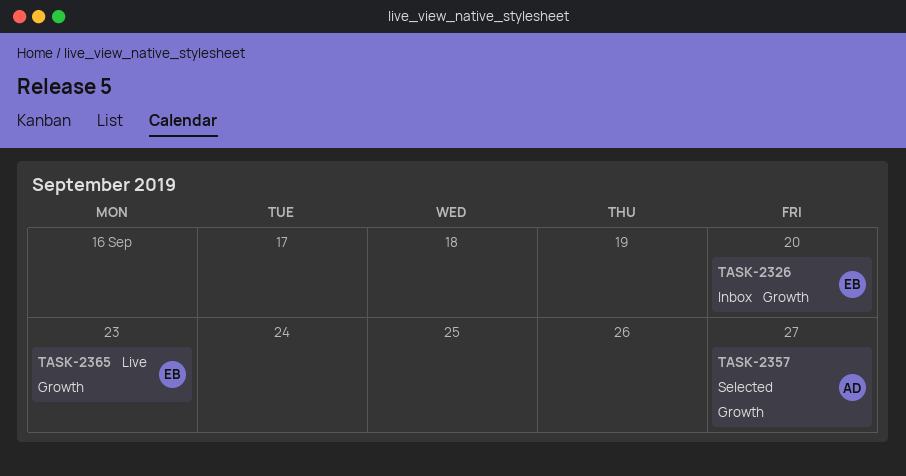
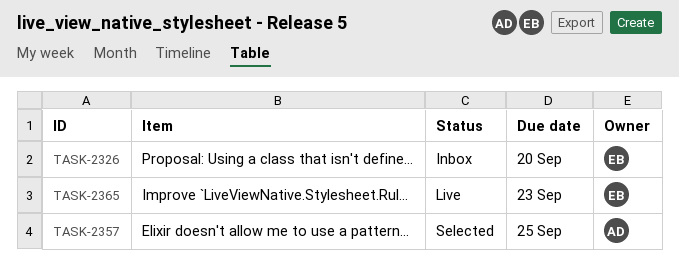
TASK-2357, due: Sep 27 -> Sep 25

